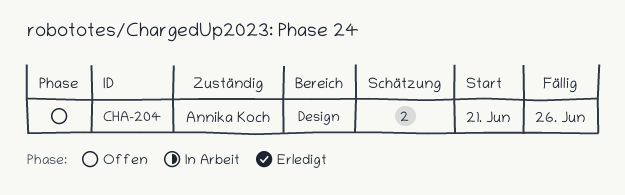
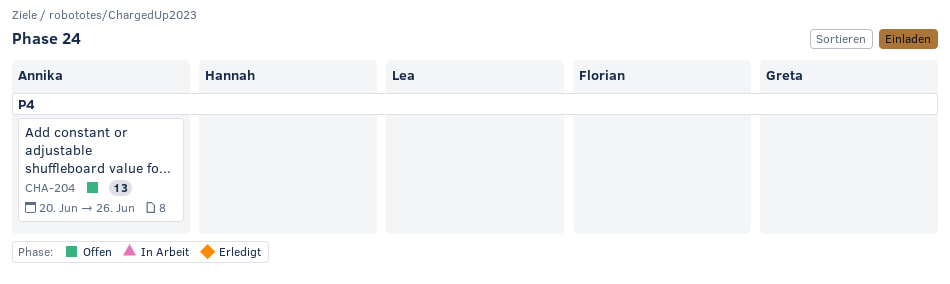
CHA-204, estimate: 2 -> 13
CHA-204, start: Jun 21 -> Jun 20

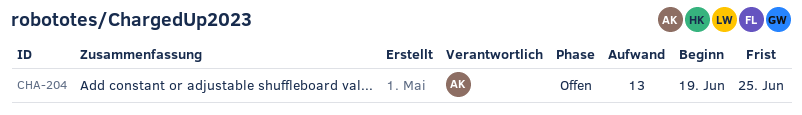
CHA-204, start: Jun 20 -> Jun 19
CHA-204, due: Jun 26 -> Jun 25

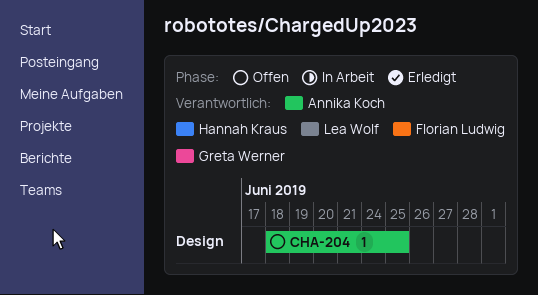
CHA-204, estimate: 13 -> 1
CHA-204, start: Jun 19 -> Jun 18

